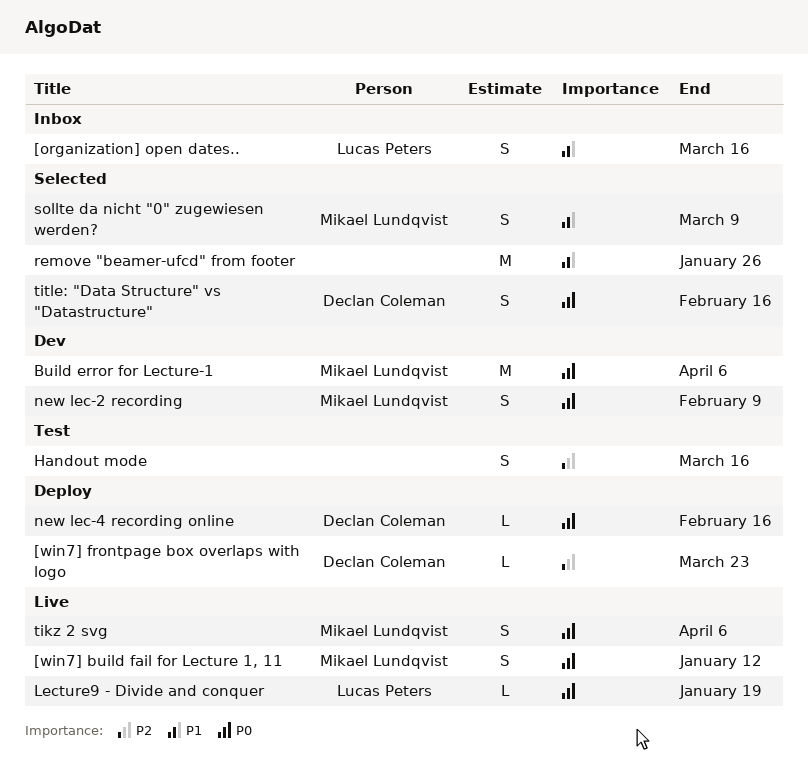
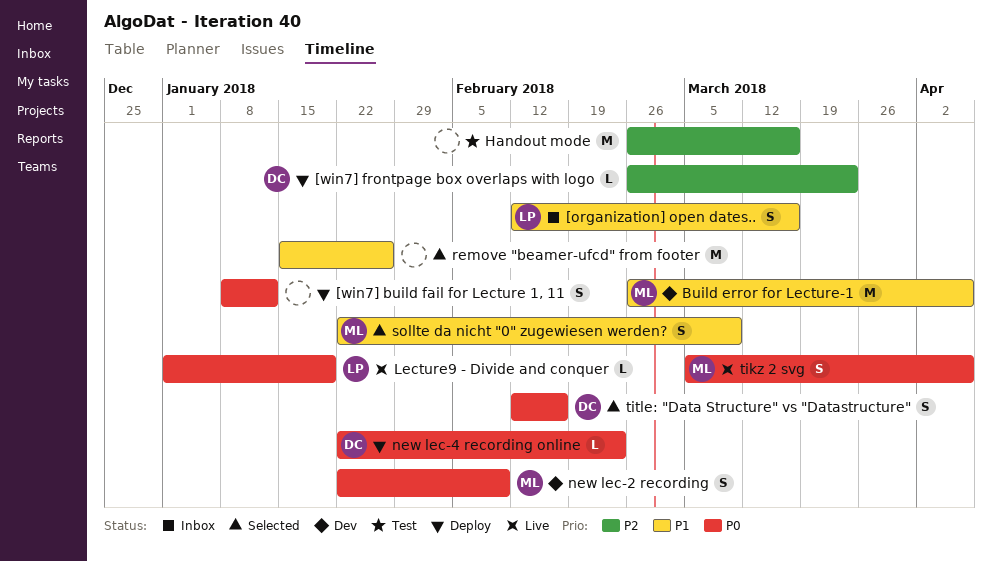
[win7] build fail for Lecture 1, 11, status: Live -> Deploy
[win7] build fail for Lecture 1, 11, owner: Mikael Lundqvist -> none
Build error for Lecture-1, priority: P0 -> P1
Handout mode, estimate: S -> M
new lec-4 recording online, due: Feb 16 -> Feb 23

